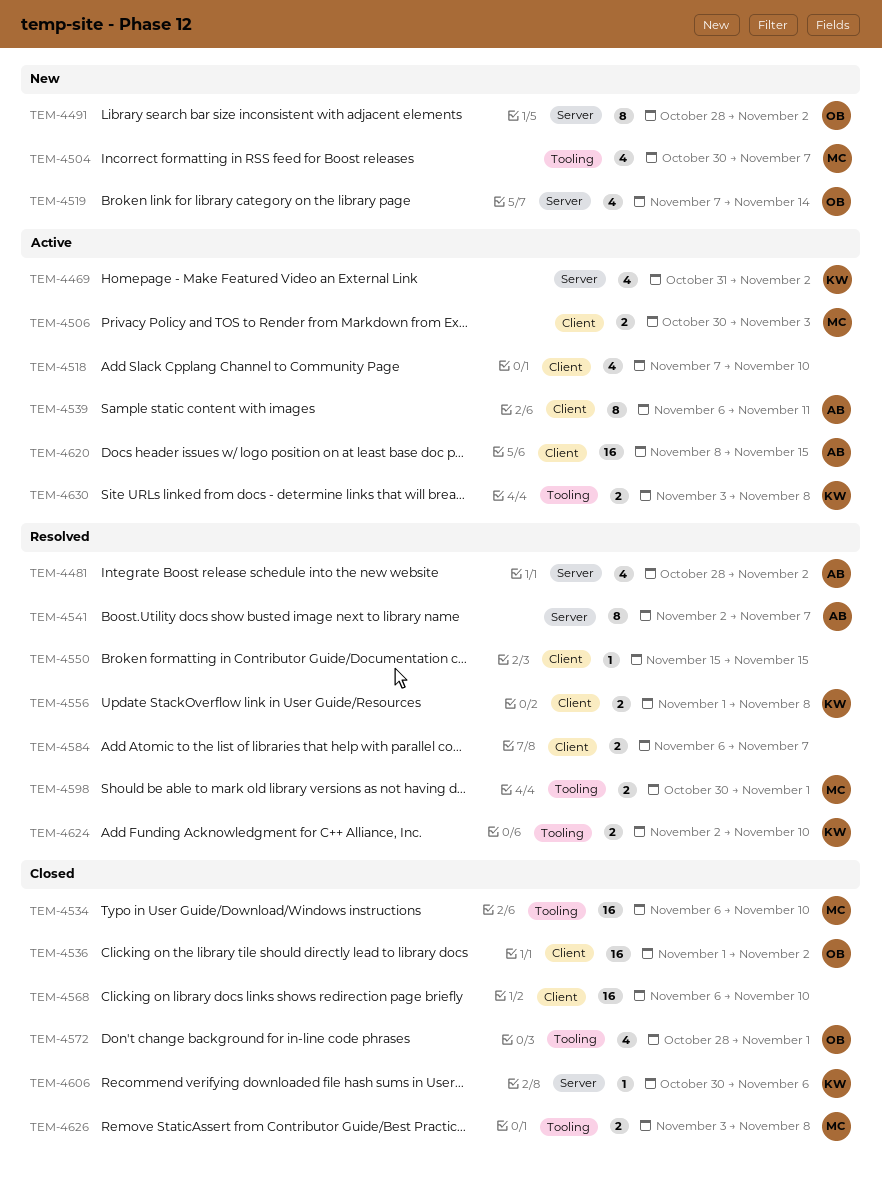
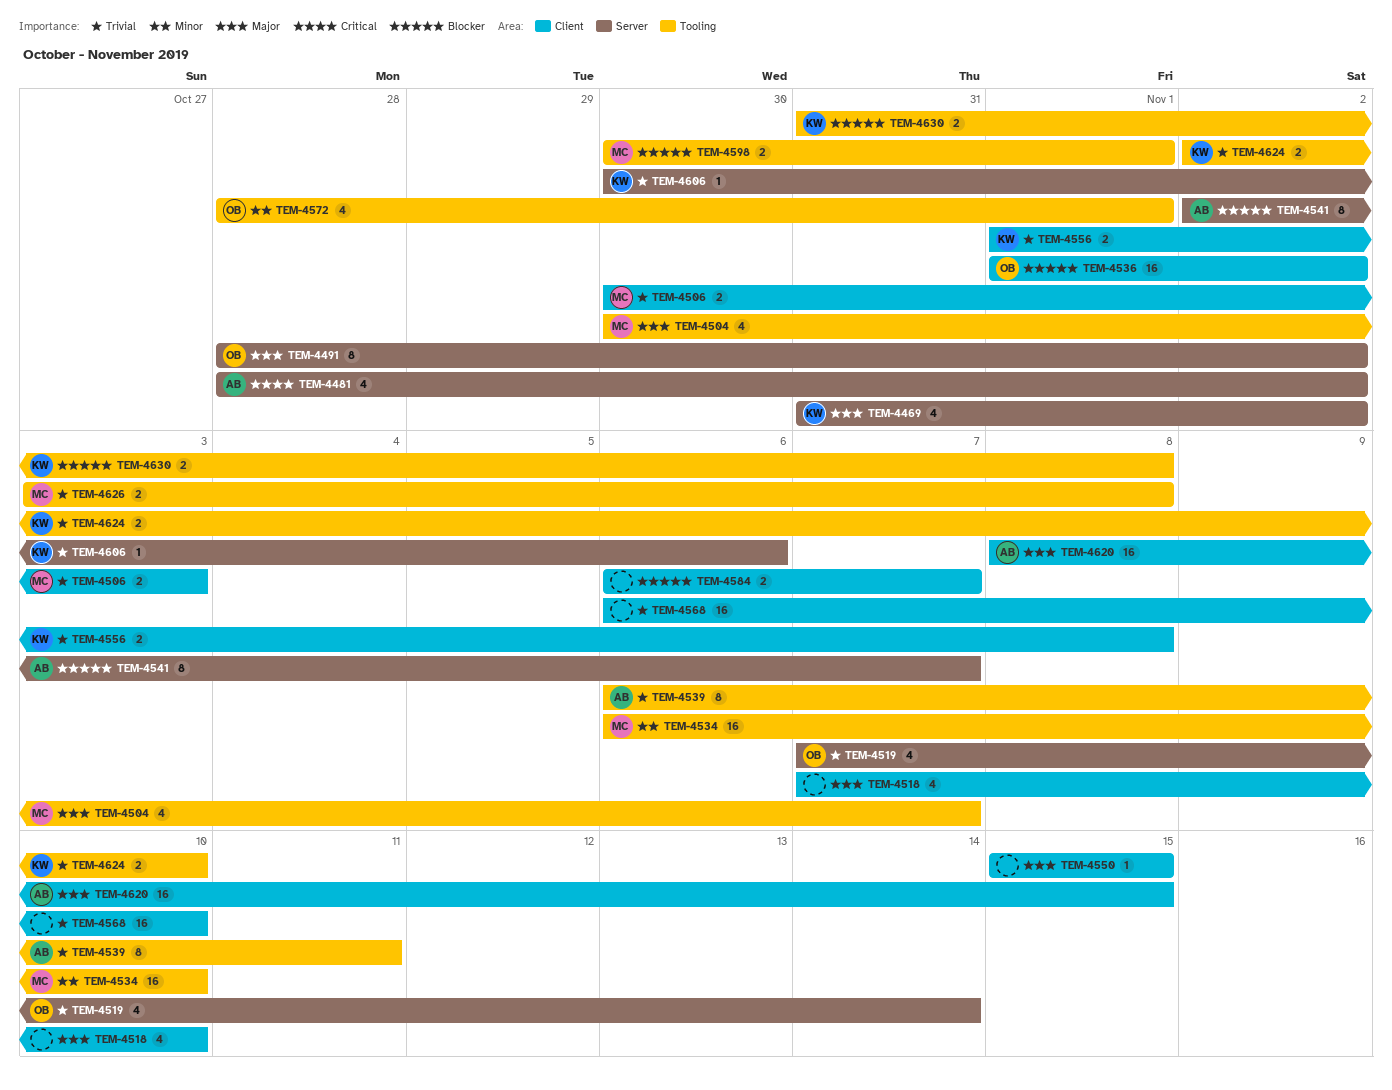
TEM-4539, label: Client -> Tooling
TEM-4630, start: Nov 3 -> Oct 31

